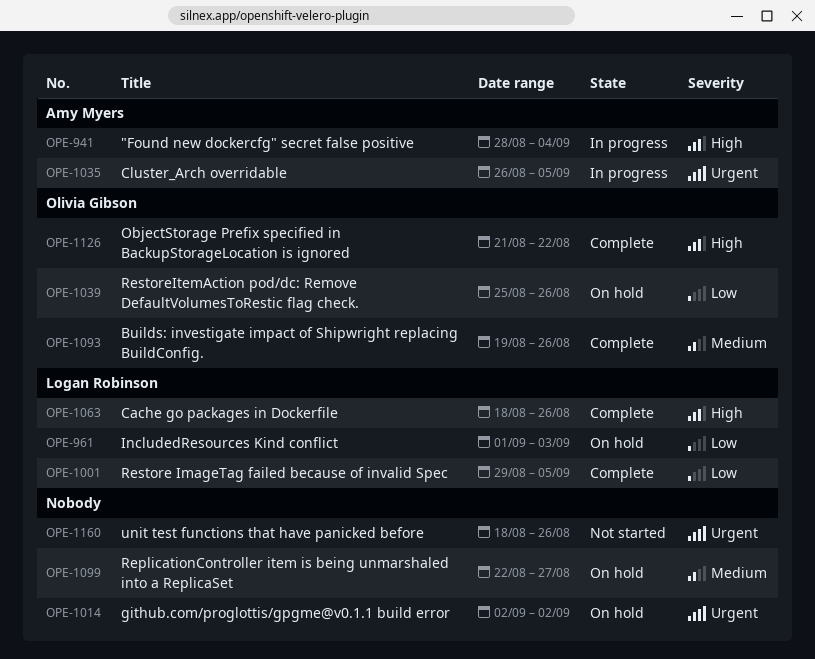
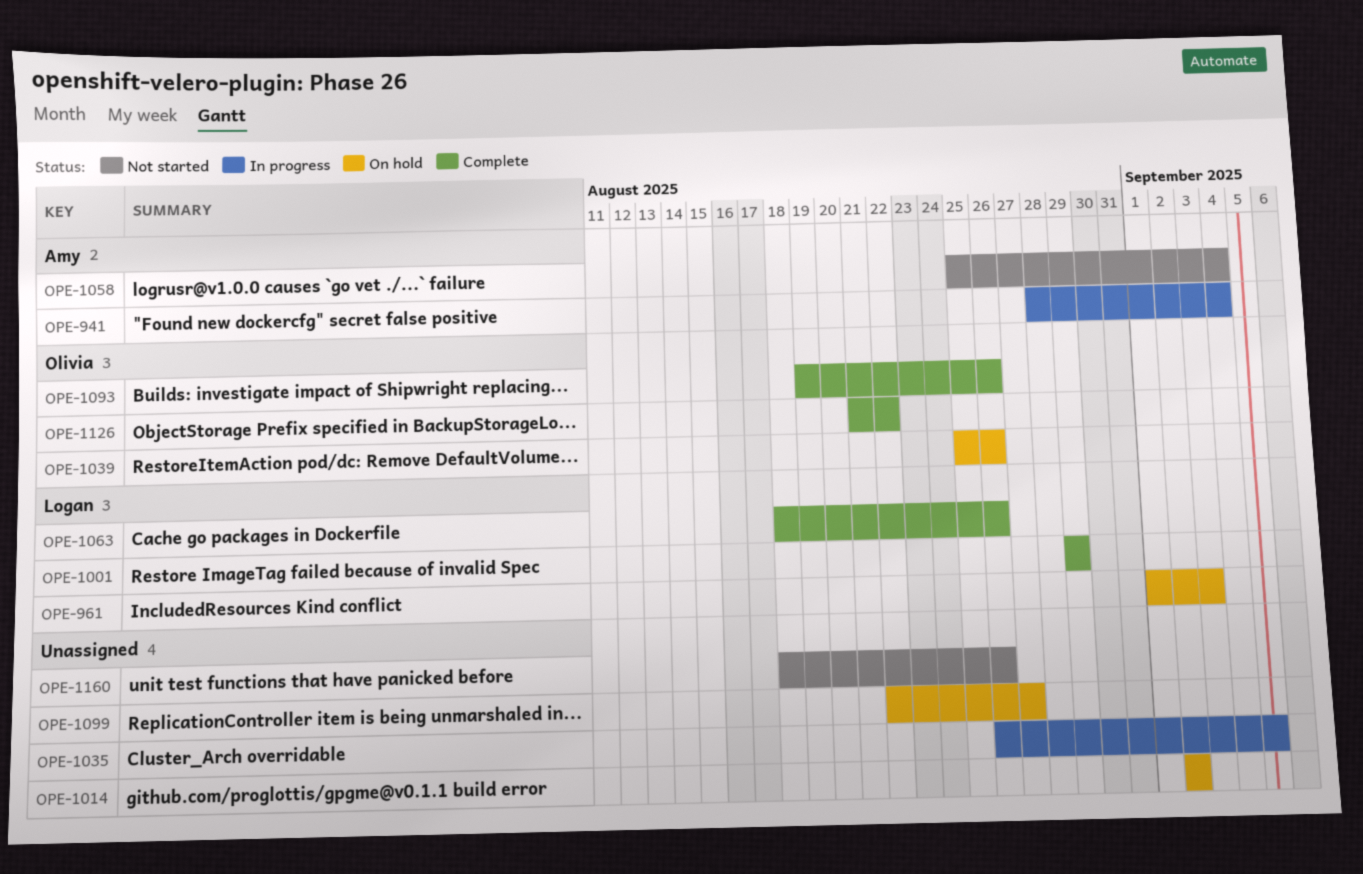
OPE-1001, due: Sep 5 -> Aug 29
OPE-1035, owner: Amy Myers -> none
OPE-1058: none -> present

